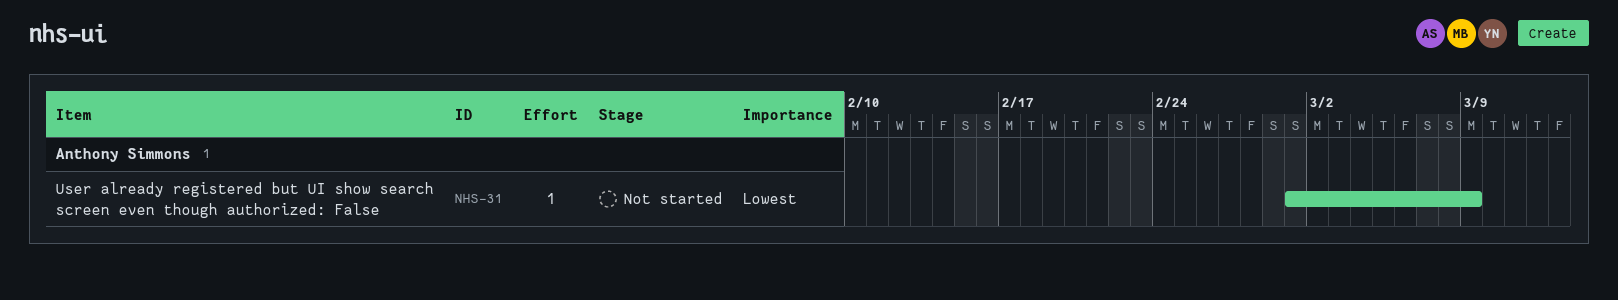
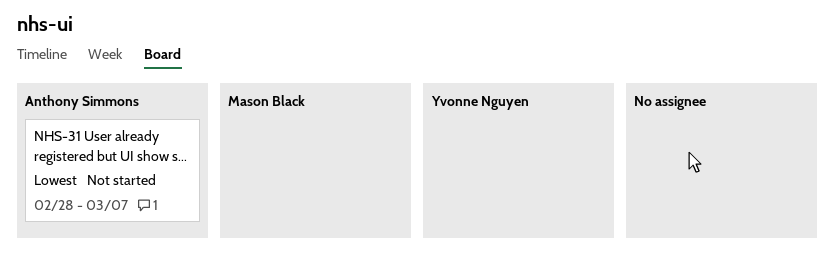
NHS-31, start: Mar 1 -> Feb 28
NHS-31, due: Mar 9 -> Mar 7

